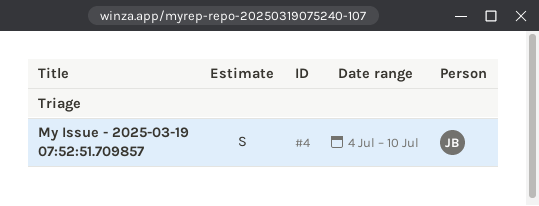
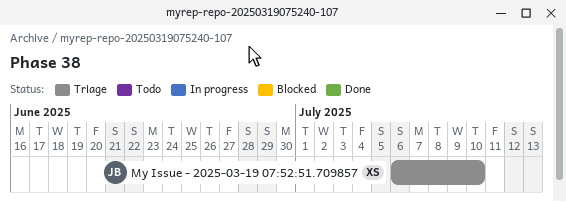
My Issue - 2025-03-19 07:52:51.709857, estimate: S -> XS
My Issue - 2025-03-19 07:52:51.709857, start: Jul 4 -> Jul 6

